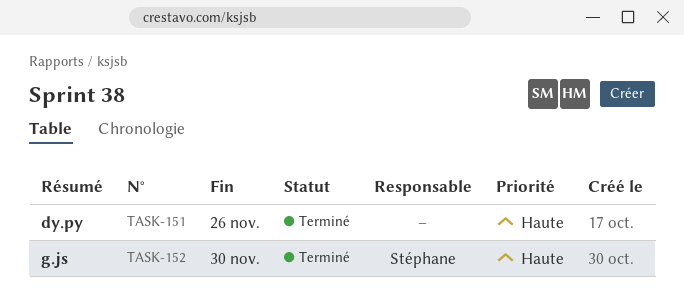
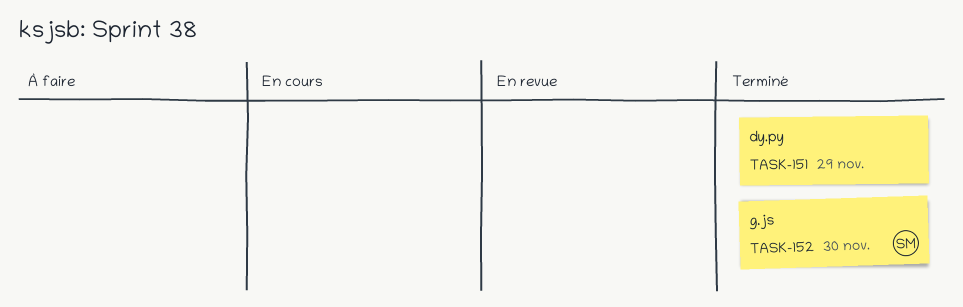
TASK-151, due: Nov 26 -> Nov 29

